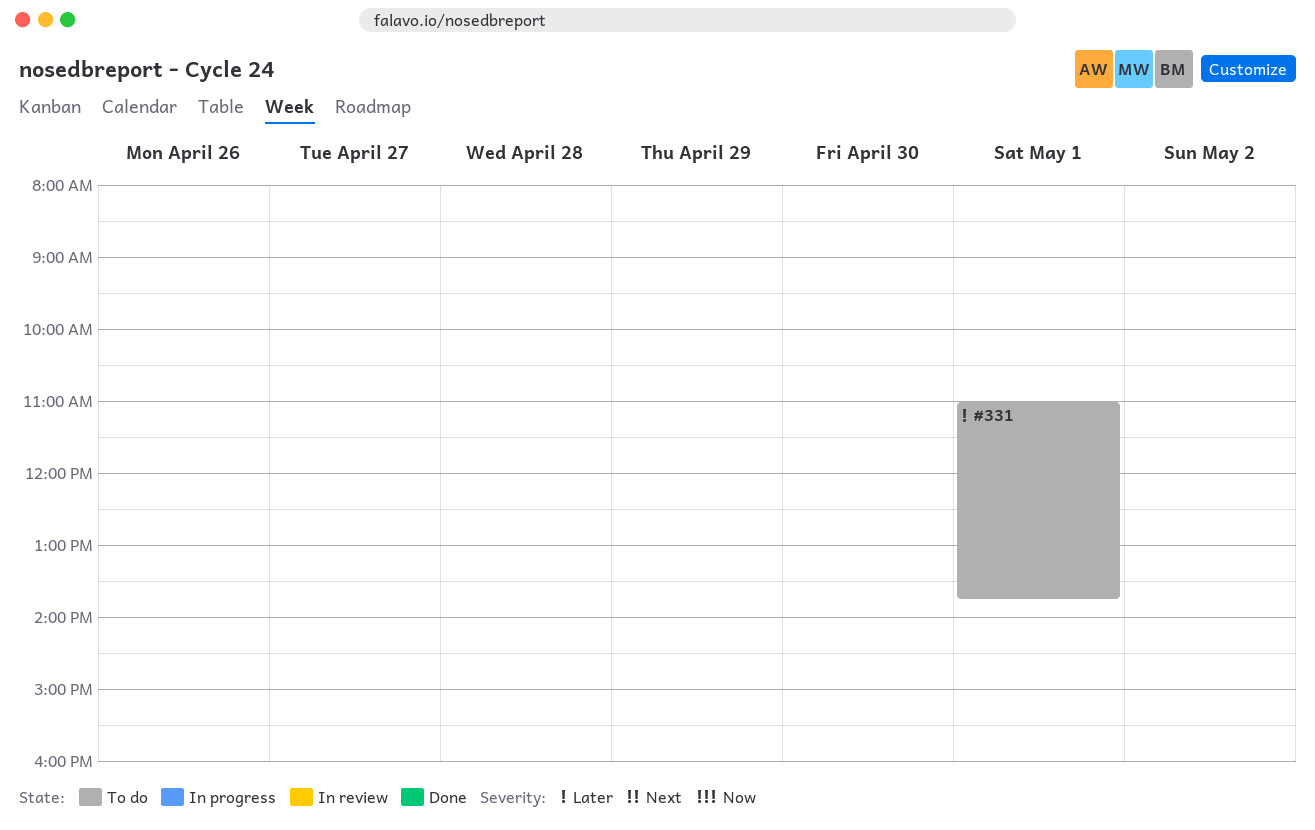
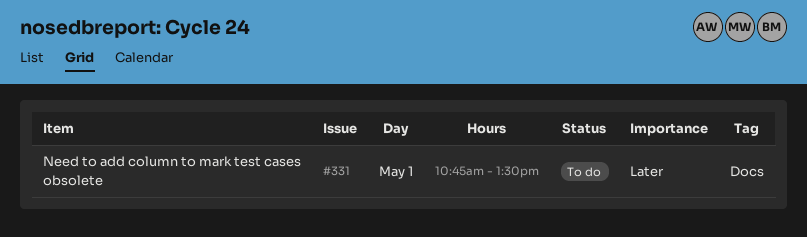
#331, begins: 11:00 -> 10:45
#331, ends: 13:45 -> 13:30

